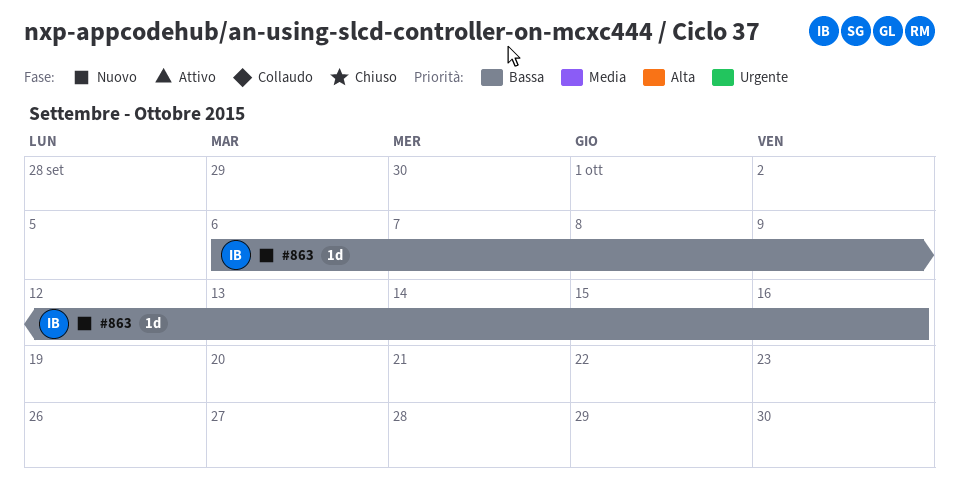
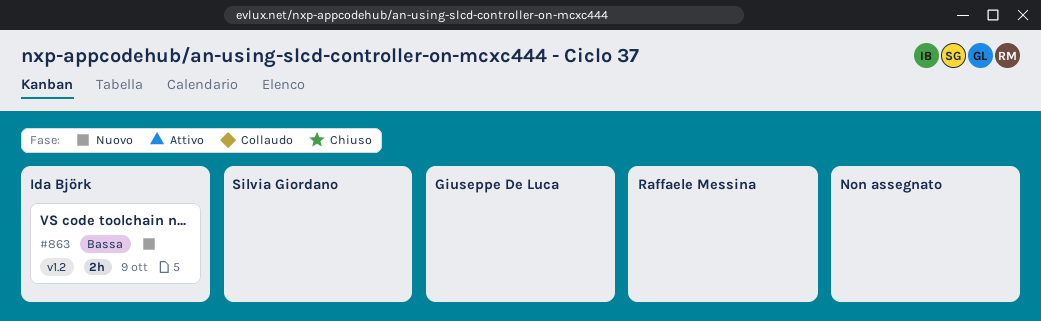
#863, estimate: 1d -> 2h
#863, due: Oct 16 -> Oct 9

